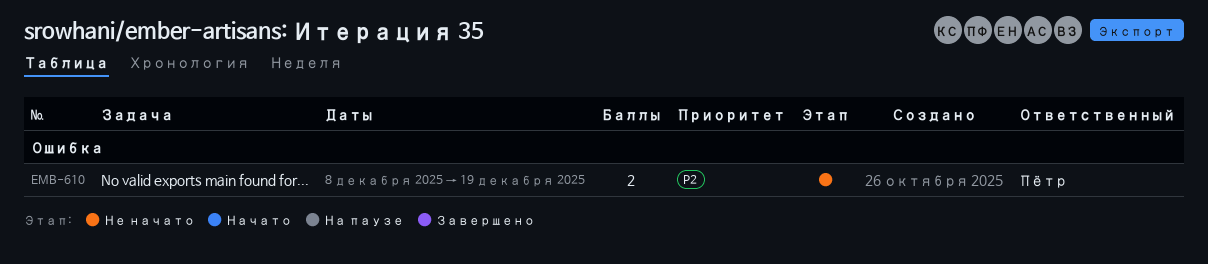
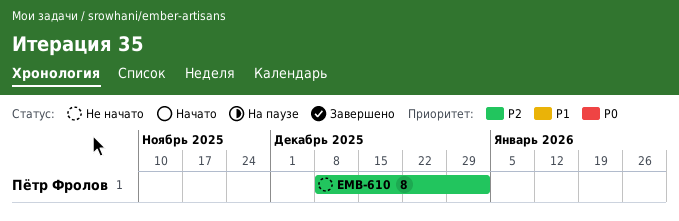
EMB-610, estimate: 2 -> 8
EMB-610, due: Dec 19 -> Jan 2

